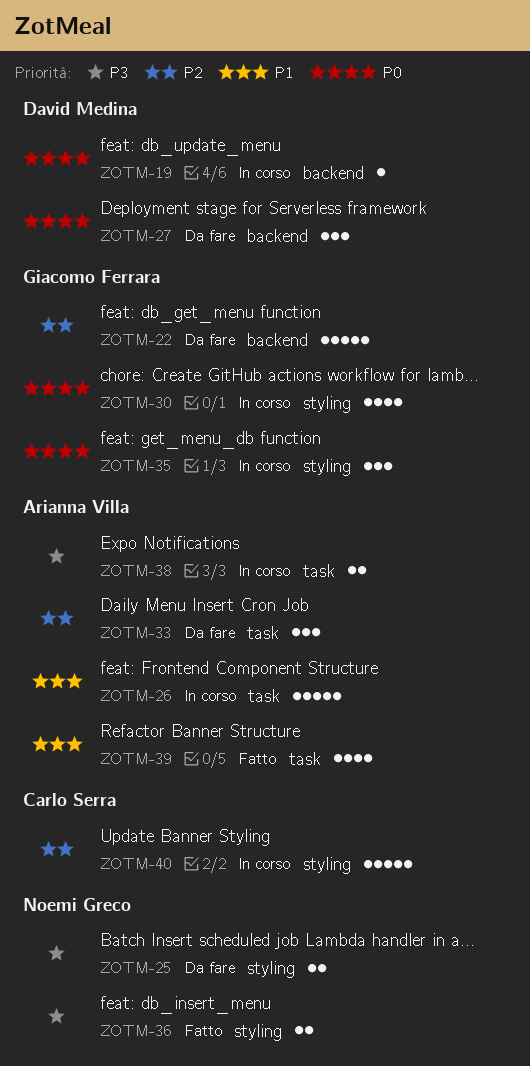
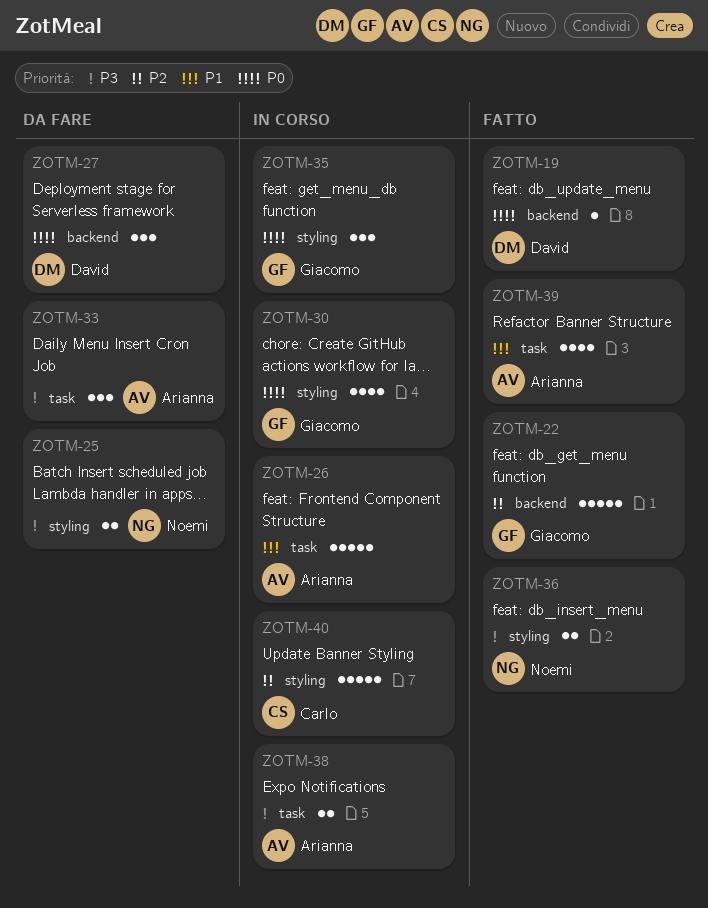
ZOTM-19, status: In corso -> Fatto
ZOTM-22, status: Da fare -> Fatto
ZOTM-33, priority: P2 -> P3

